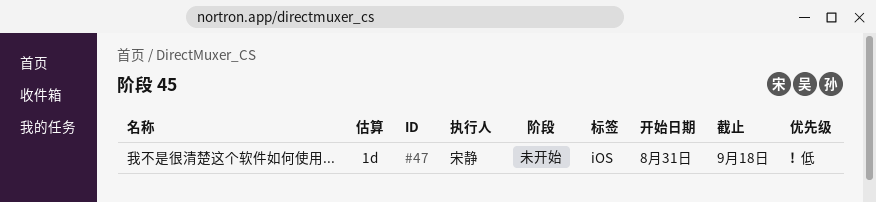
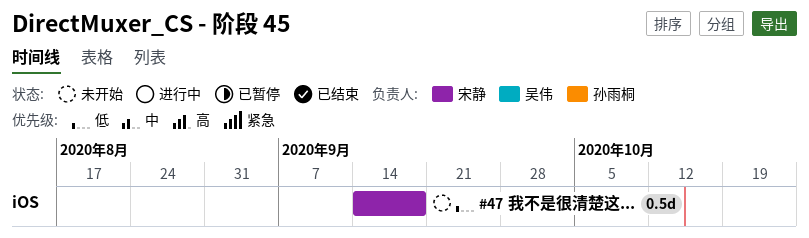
#47, estimate: 1d -> 0.5d
#47, start: Aug 31 -> Sep 14

